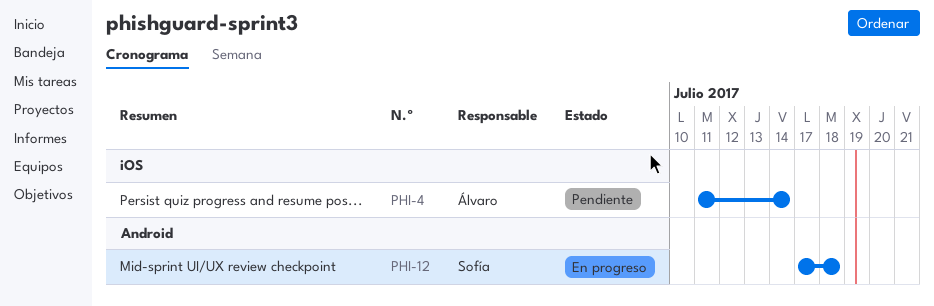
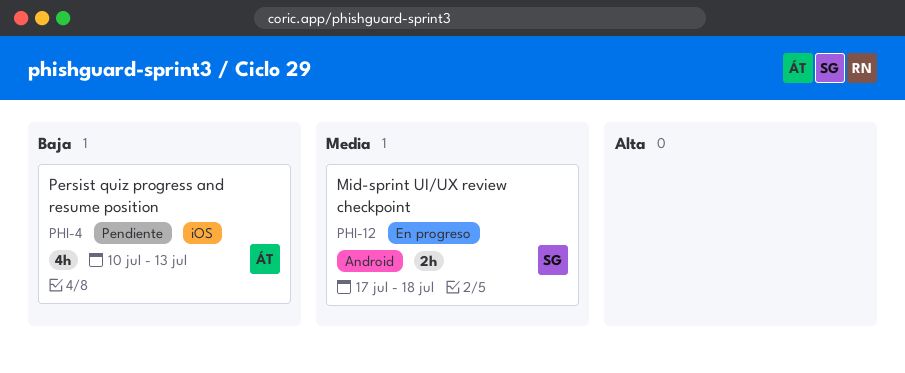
PHI-4, start: Jul 11 -> Jul 10
PHI-4, due: Jul 14 -> Jul 13

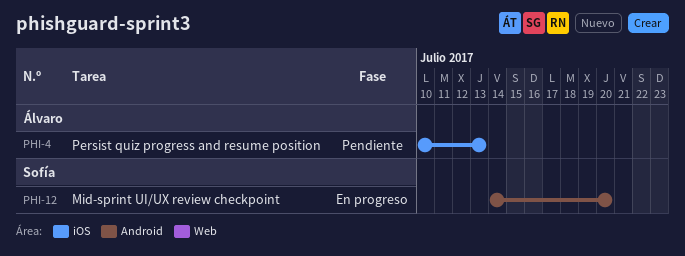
PHI-12, start: Jul 17 -> Jul 14
PHI-12, due: Jul 18 -> Jul 20

